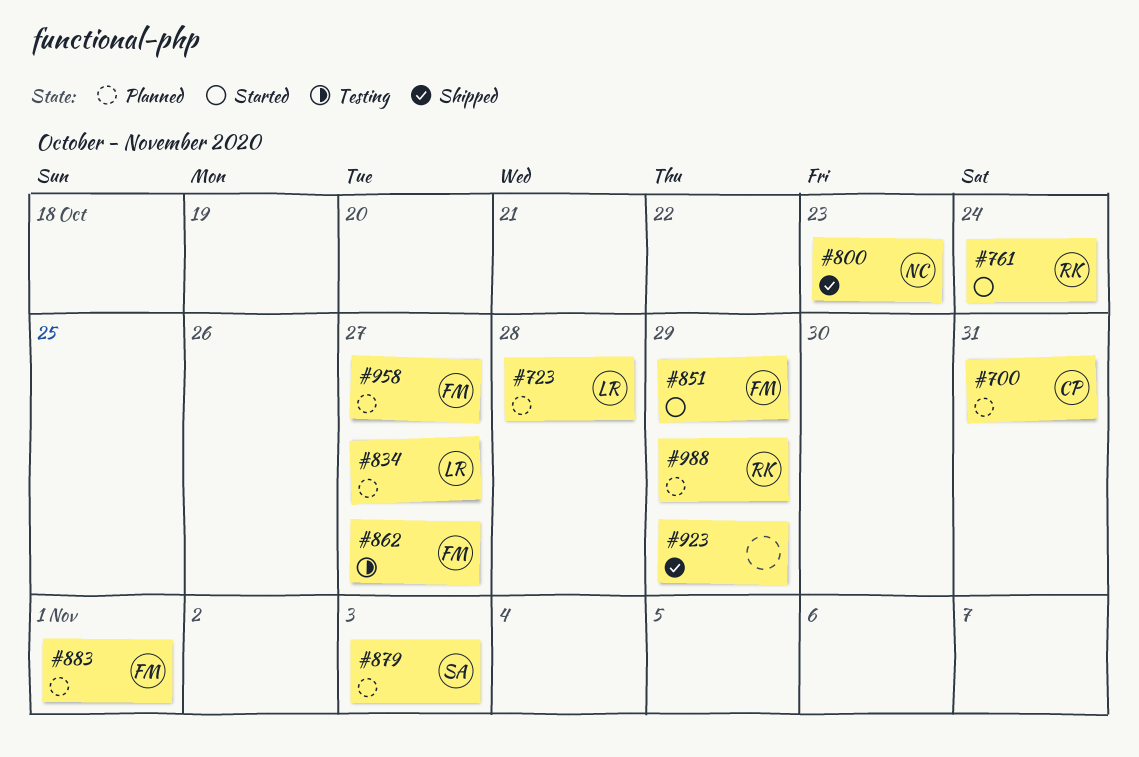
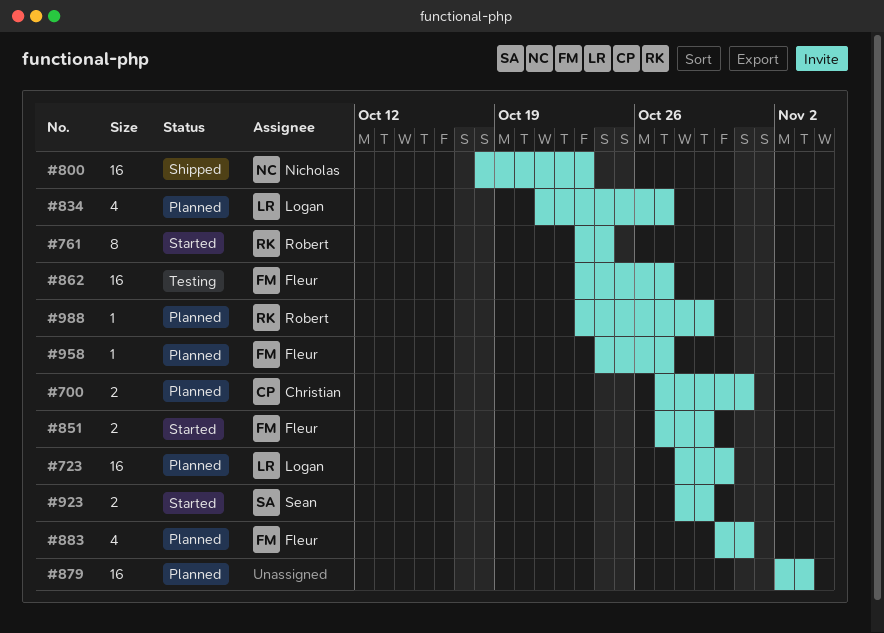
#723, due: Oct 28 -> Oct 30
#879, owner: Sean -> none
#883, due: Nov 1 -> Oct 31
#923, status: Shipped -> Started
#923, owner: none -> Sean

